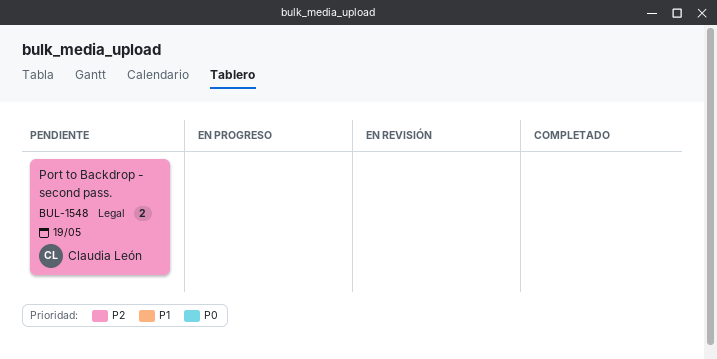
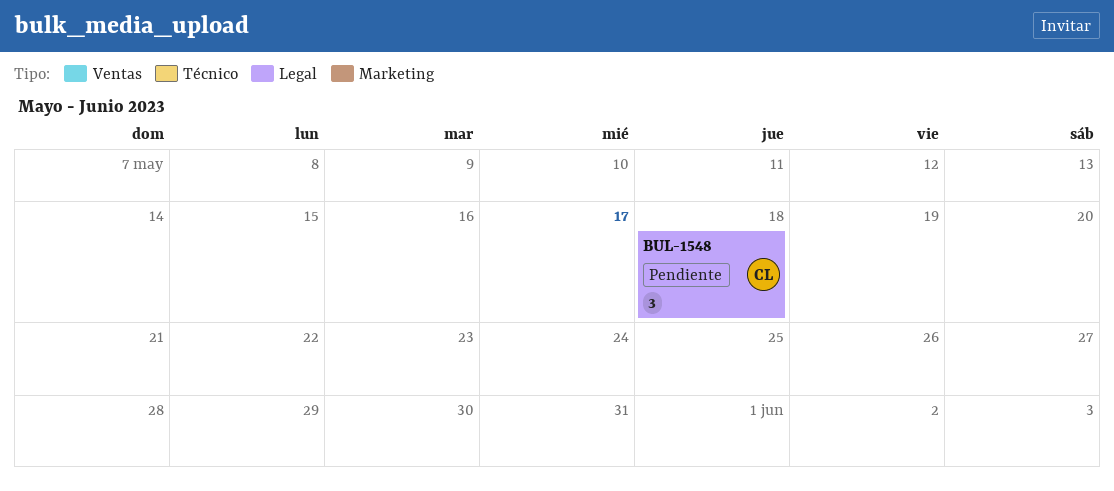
BUL-1548, estimate: 2 -> 3
BUL-1548, due: May 19 -> May 18

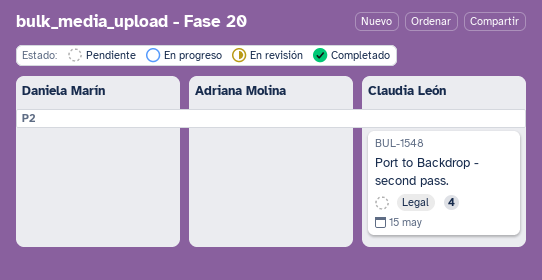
BUL-1548, estimate: 3 -> 4
BUL-1548, due: May 18 -> May 15

